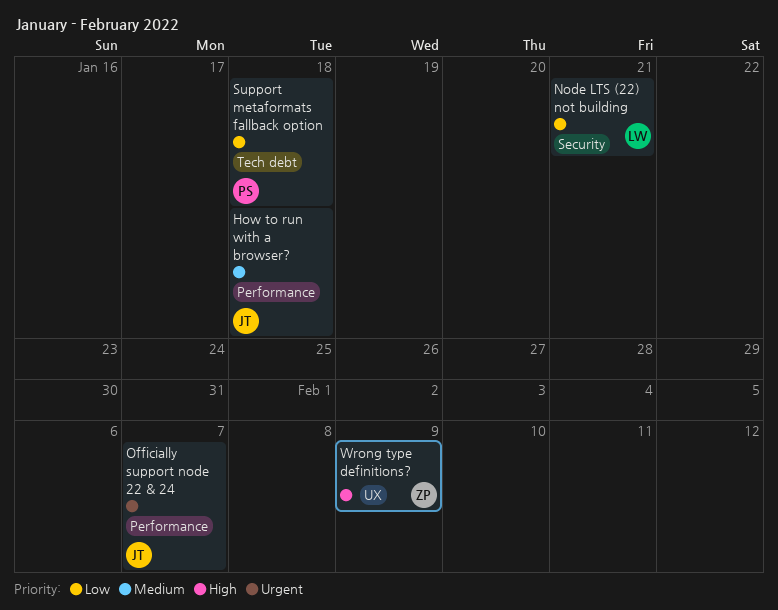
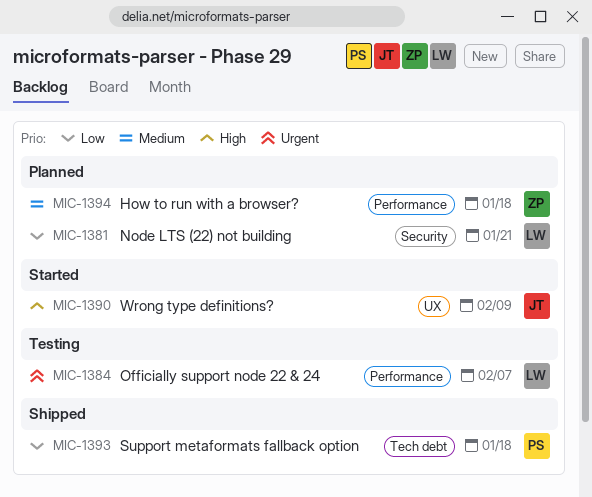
How to run with a browser?, owner: JT -> ZP
Officially support node 22 & 24, owner: JT -> LW
Wrong type definitions?, owner: ZP -> JT

